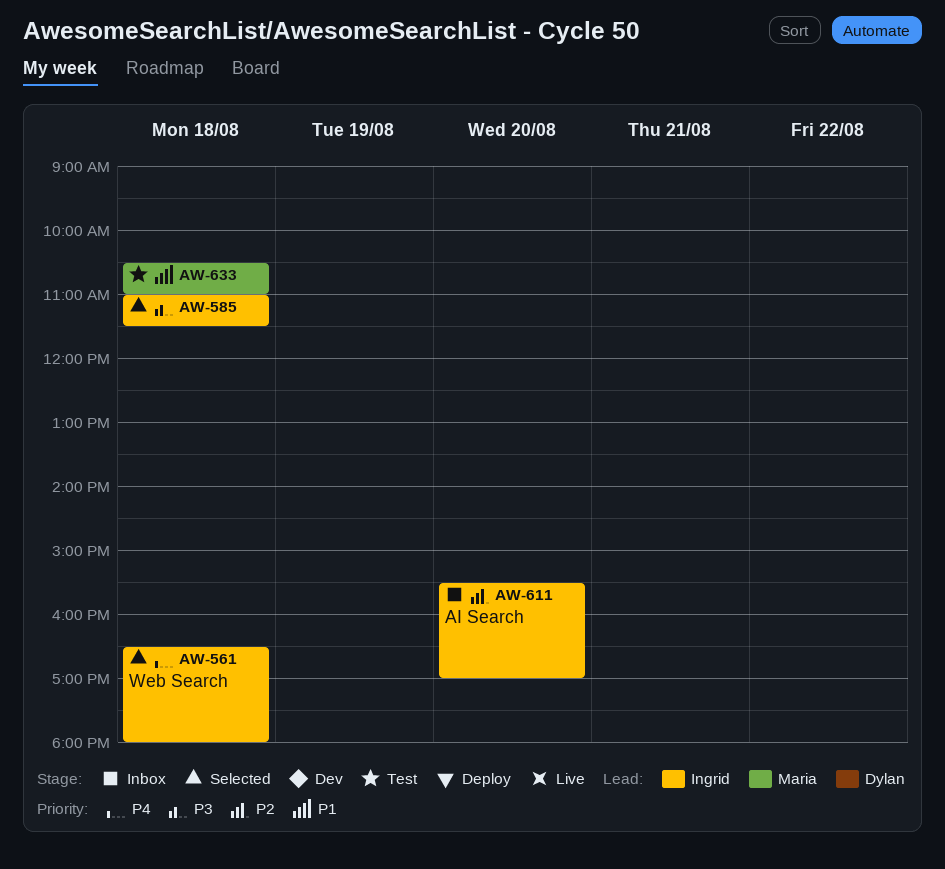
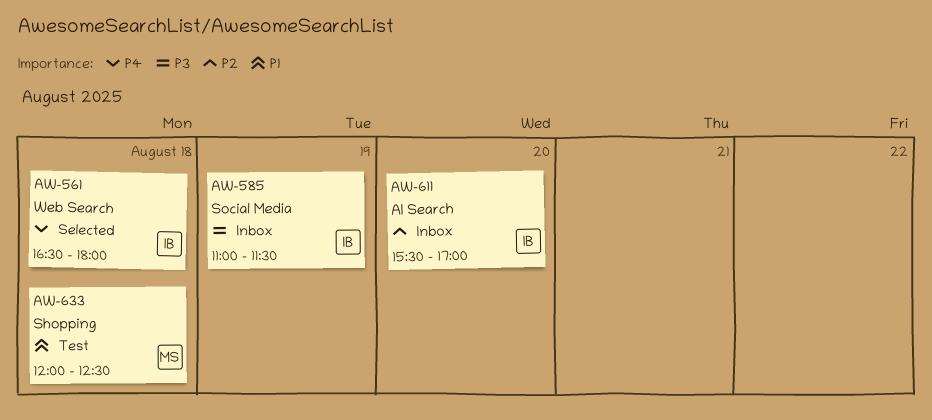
AW-585, status: Selected -> Inbox
AW-585, day: Aug 18 -> Aug 19
AW-633, begins: 10:30 -> 12:00
AW-633, ends: 11:00 -> 12:30

